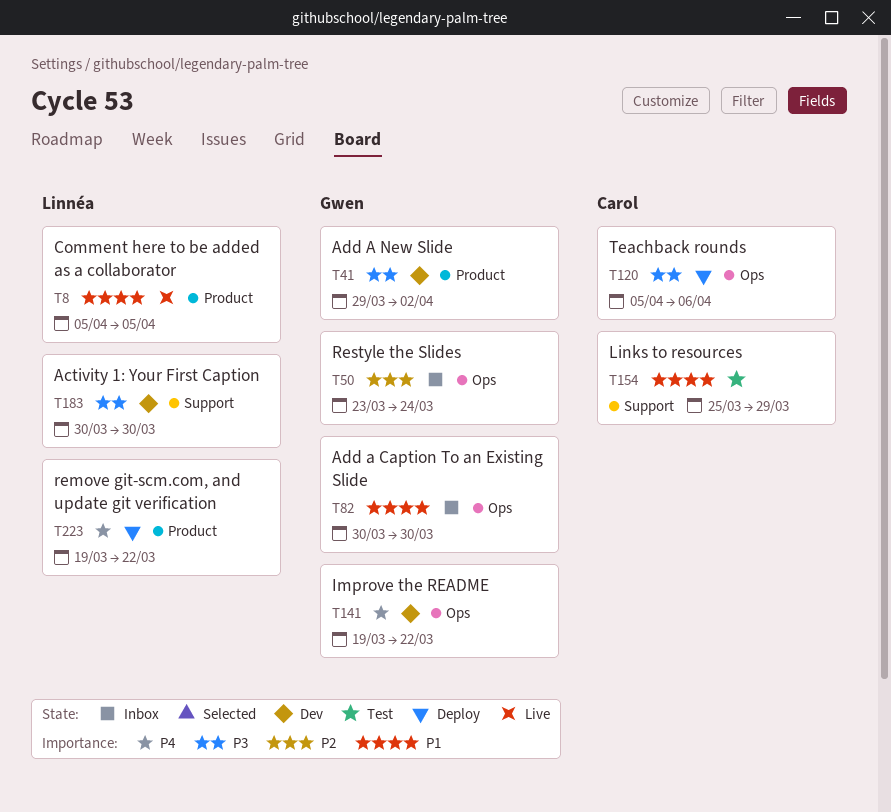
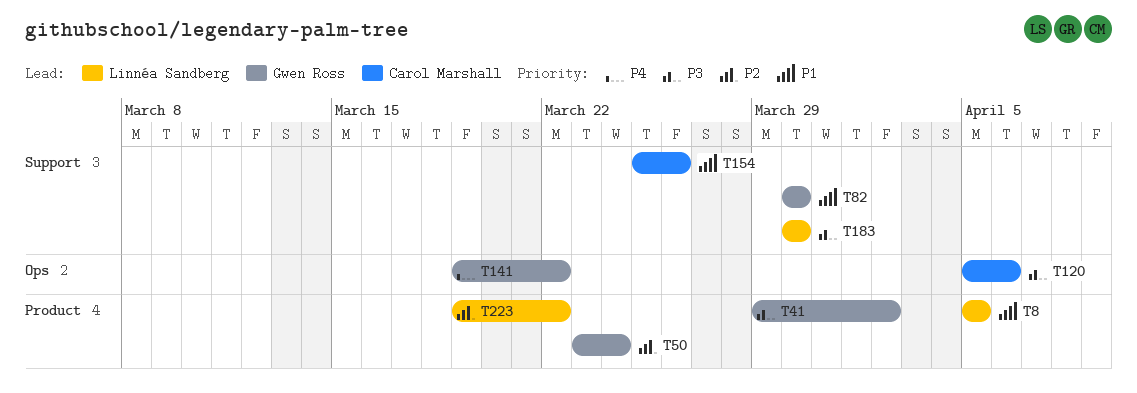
T50, label: Ops -> Product
T82, label: Ops -> Support
T154, due: Mar 29 -> Mar 26
T223, priority: P4 -> P2

